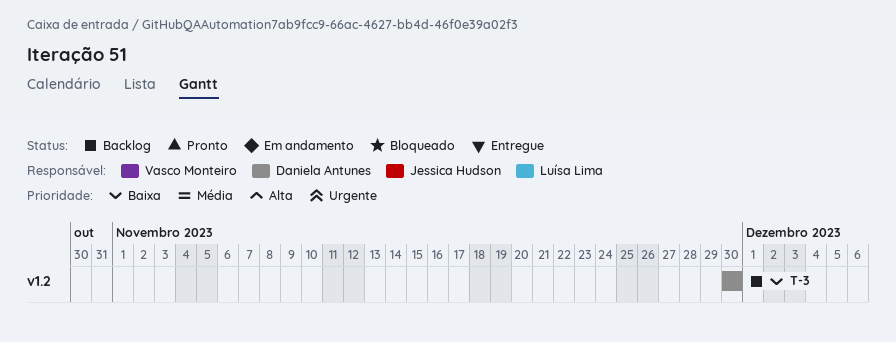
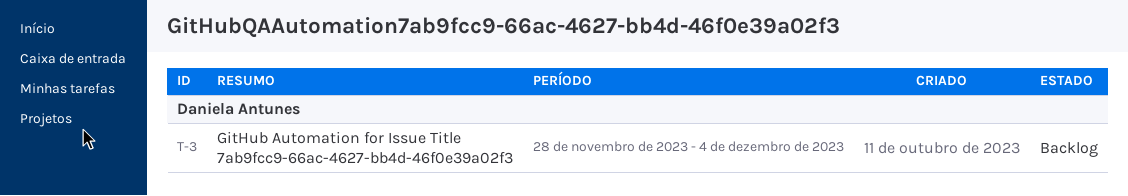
T-3, start: Nov 30 -> Nov 28
T-3, due: Nov 30 -> Dec 4

